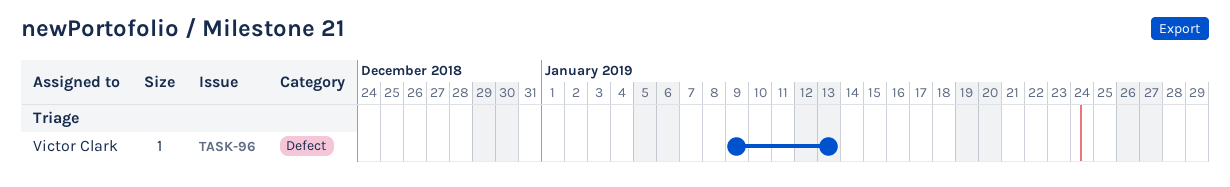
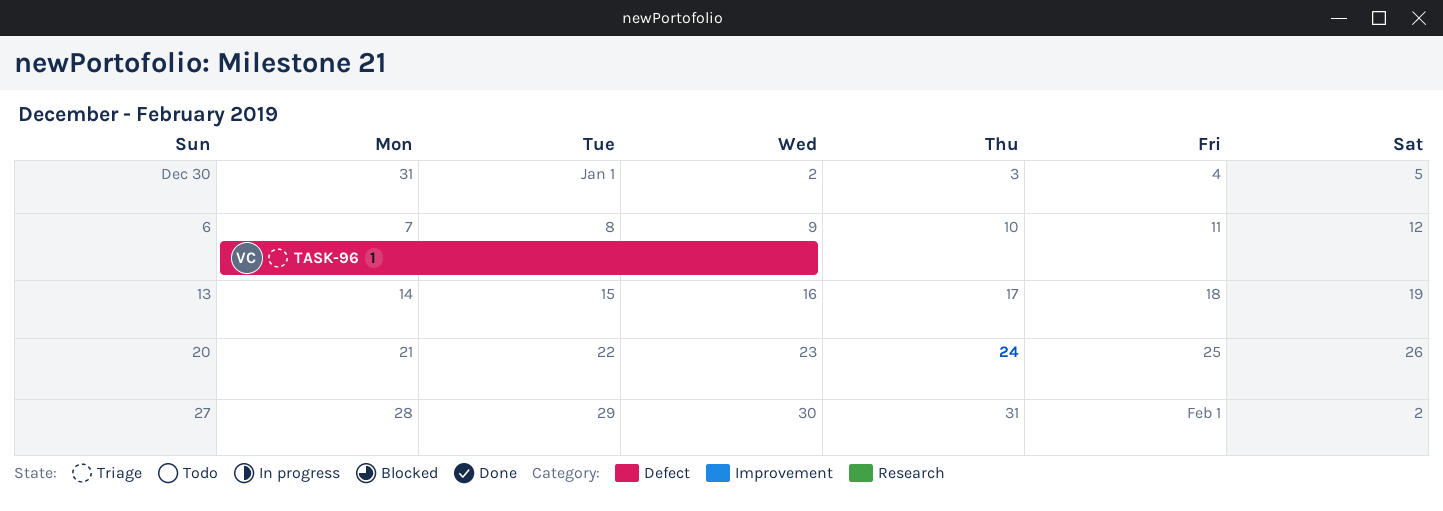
TASK-96, start: Jan 9 -> Jan 7
TASK-96, due: Jan 13 -> Jan 9

